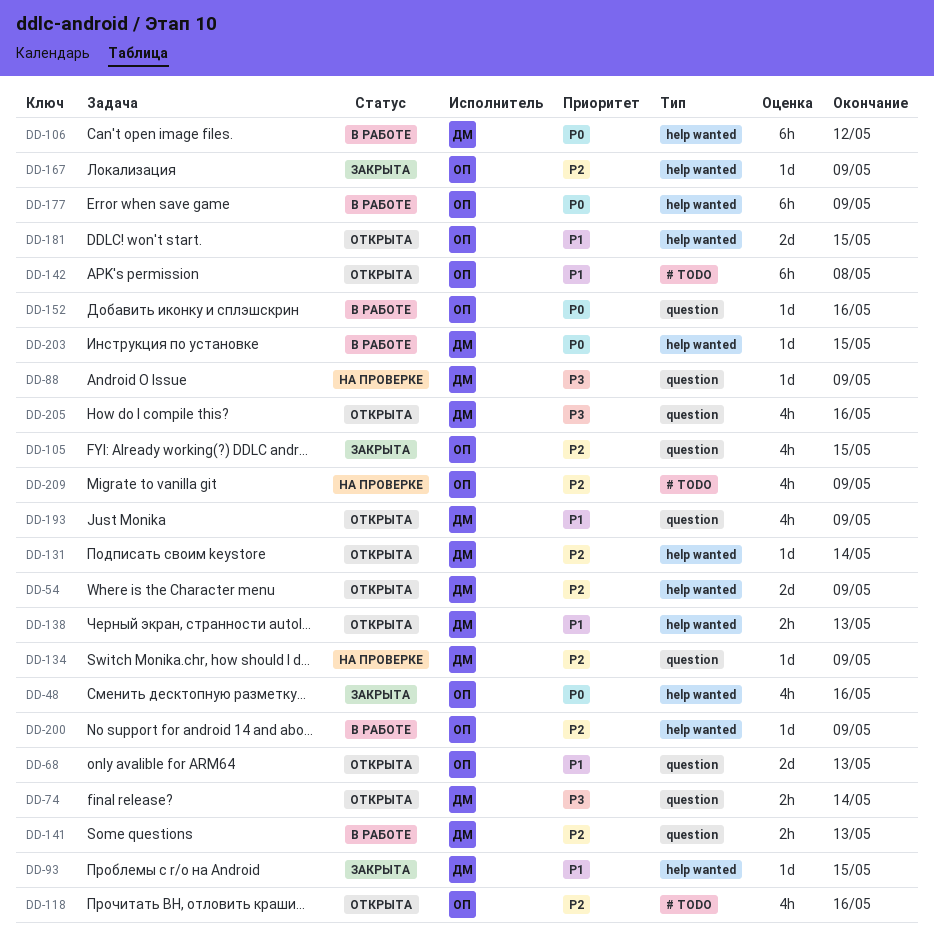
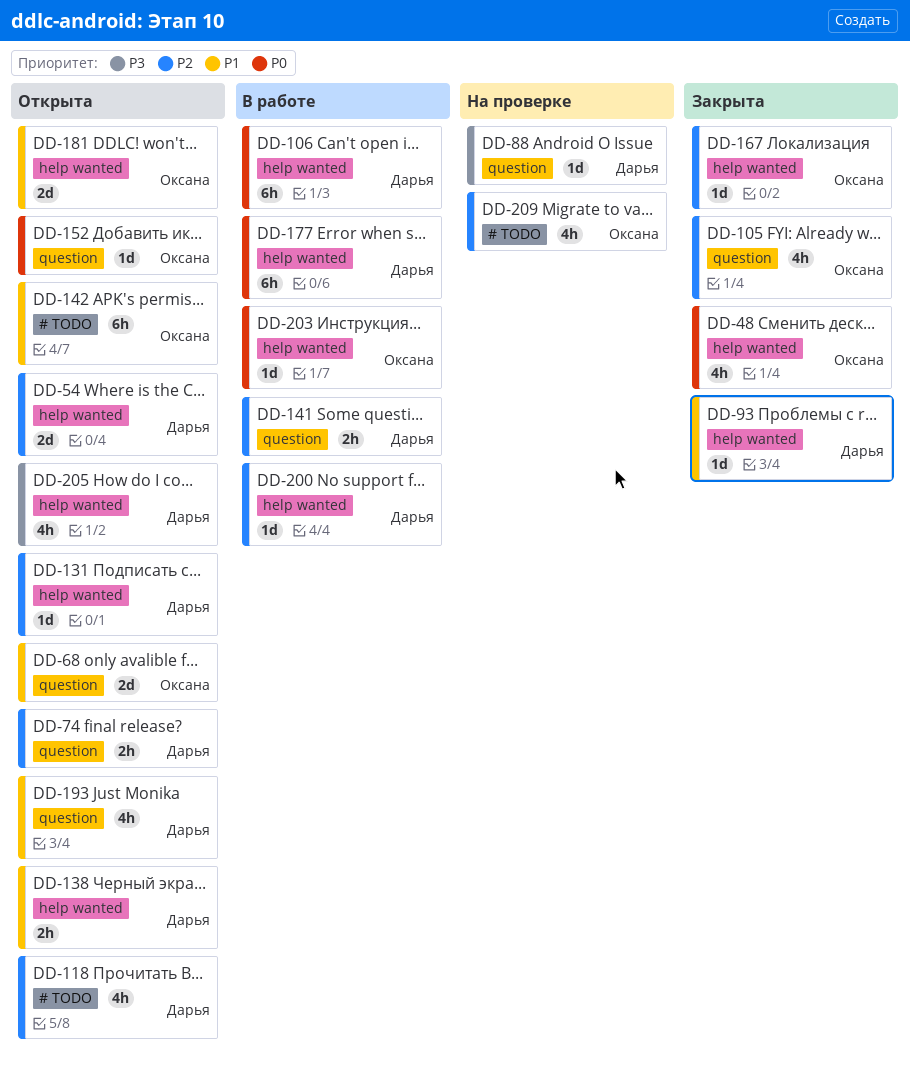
DD-74, priority: P3 -> P2
DD-118, owner: Оксана -> Дарья
DD-134: present -> none
DD-152, status: В работе -> Открыта
DD-177, owner: Оксана -> Дарья
DD-200, owner: Оксана -> Дарья
DD-203, owner: Дарья -> Оксана
DD-205, label: question -> help wanted

